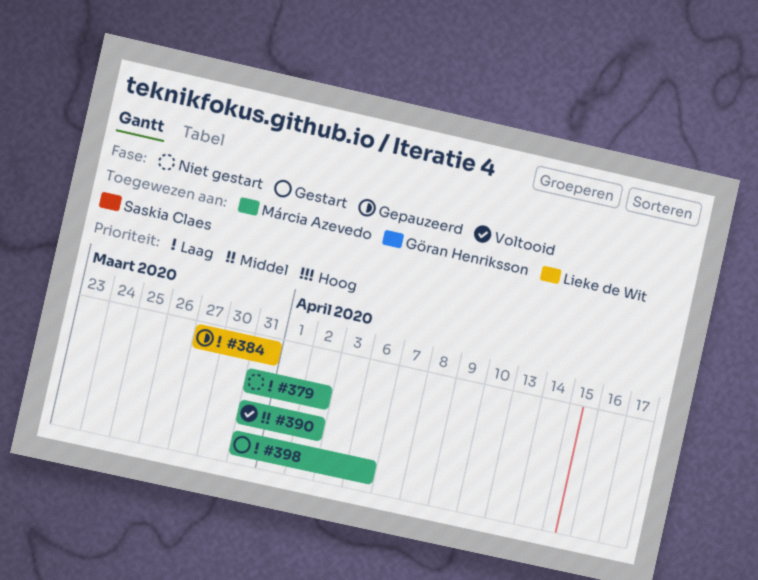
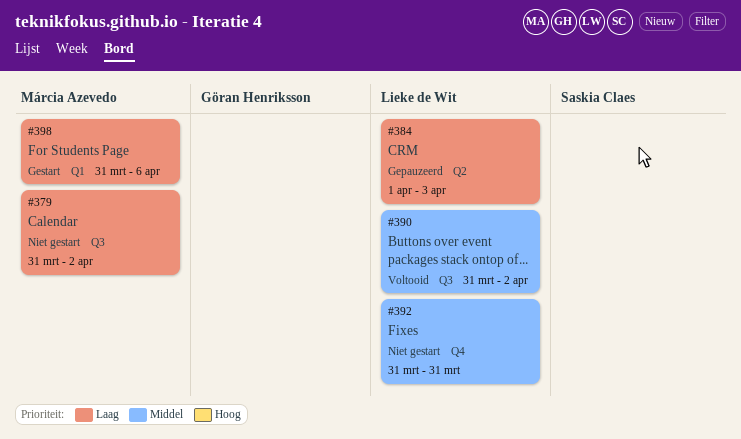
#384, start: Mar 27 -> Apr 1
#384, due: Mar 31 -> Apr 3
#390, owner: Márcia Azevedo -> Lieke de Wit
#392: none -> present

